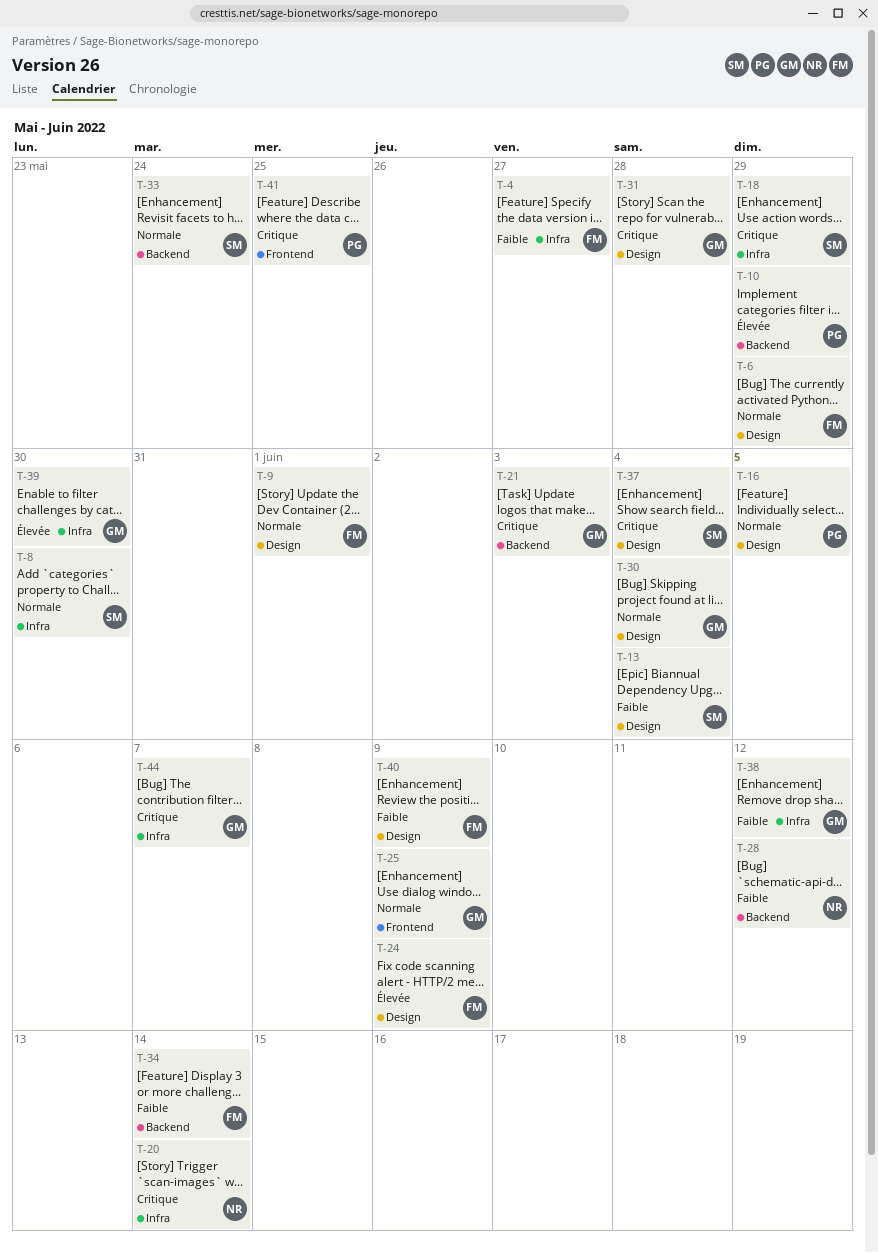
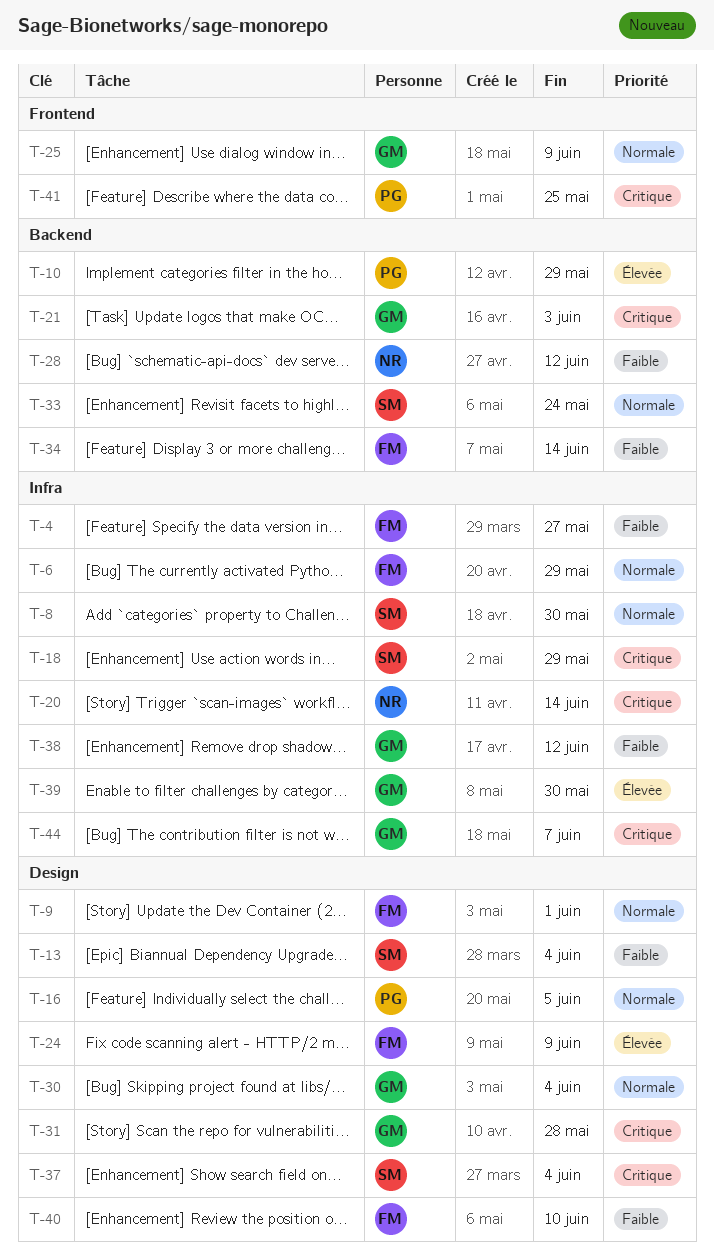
T-6, label: Design -> Infra
T-40, due: Jun 9 -> Jun 10

